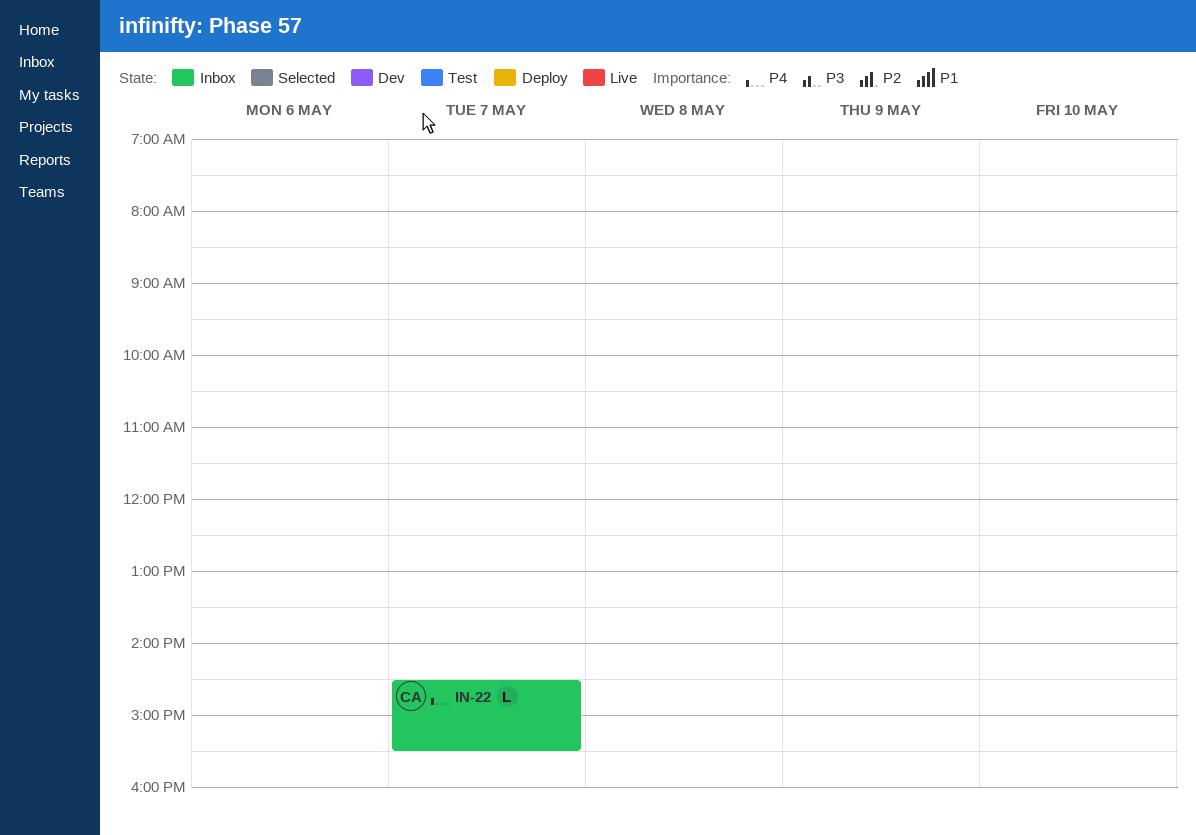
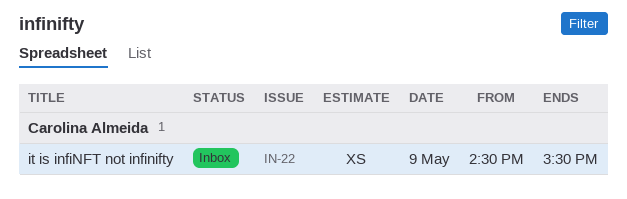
IN-22, estimate: L -> XS
IN-22, day: May 7 -> May 9

